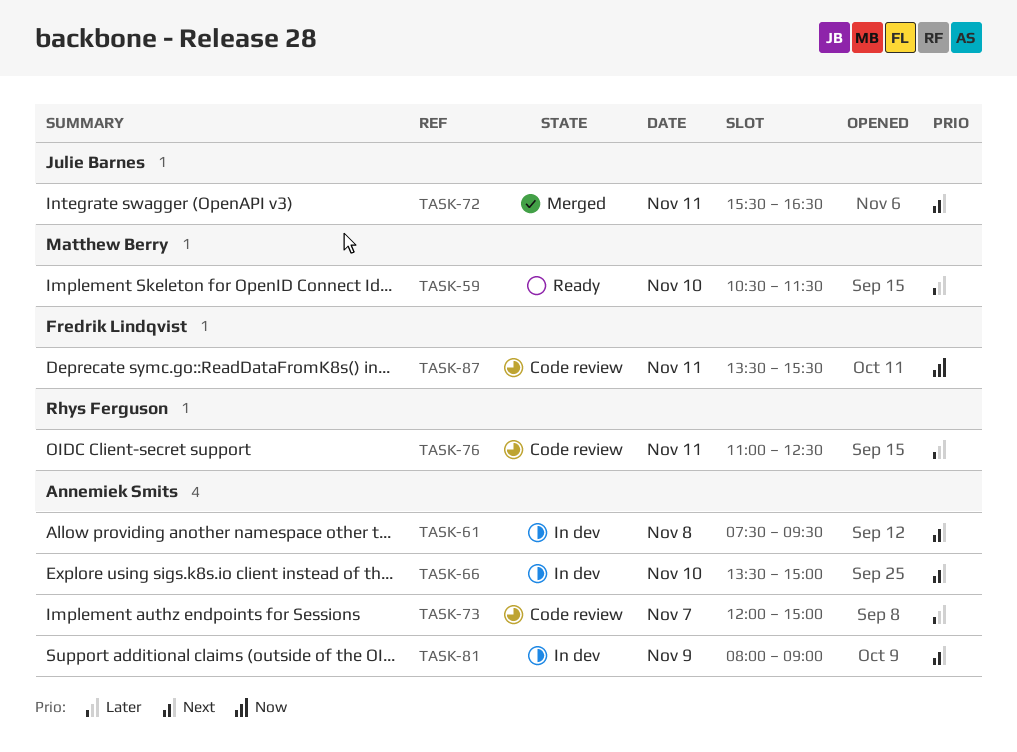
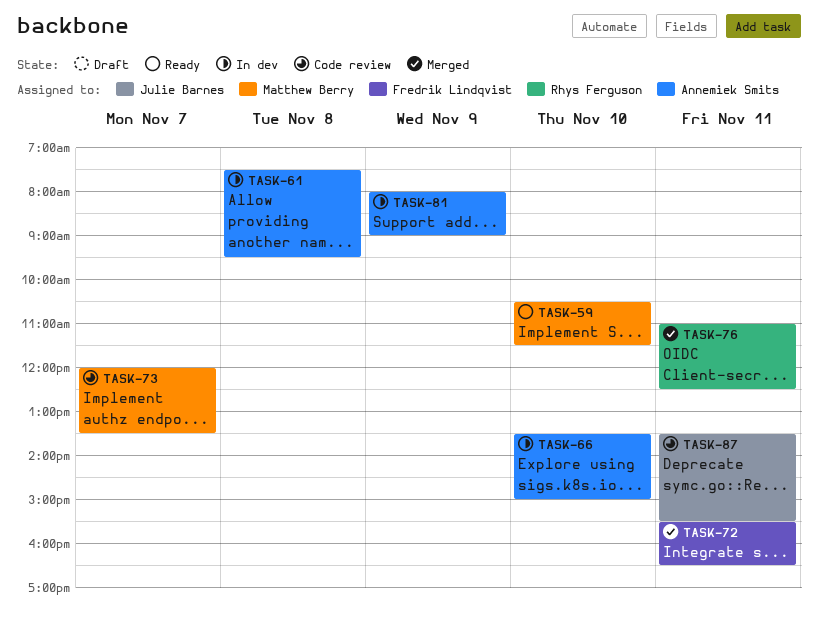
TASK-72, owner: Julie Barnes -> Fredrik Lindqvist
TASK-73, owner: Annemiek Smits -> Matthew Berry
TASK-73, ends: 15:00 -> 13:30
TASK-76, status: Code review -> Merged
TASK-87, owner: Fredrik Lindqvist -> Julie Barnes

